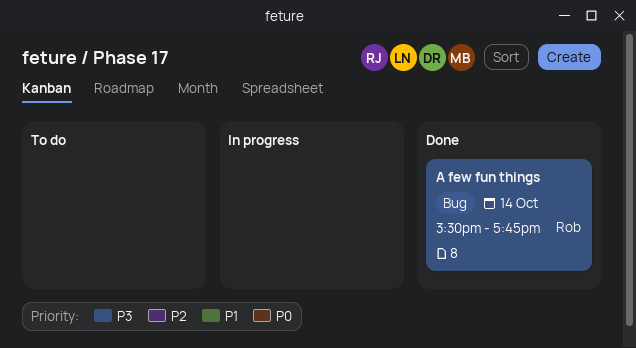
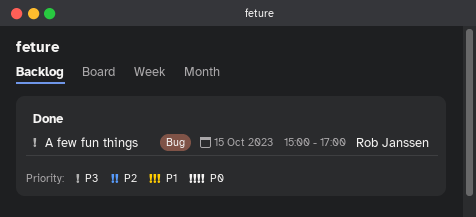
A few fun things, day: Oct 14 -> Oct 15
A few fun things, begins: 15:30 -> 15:00
A few fun things, ends: 17:45 -> 17:00

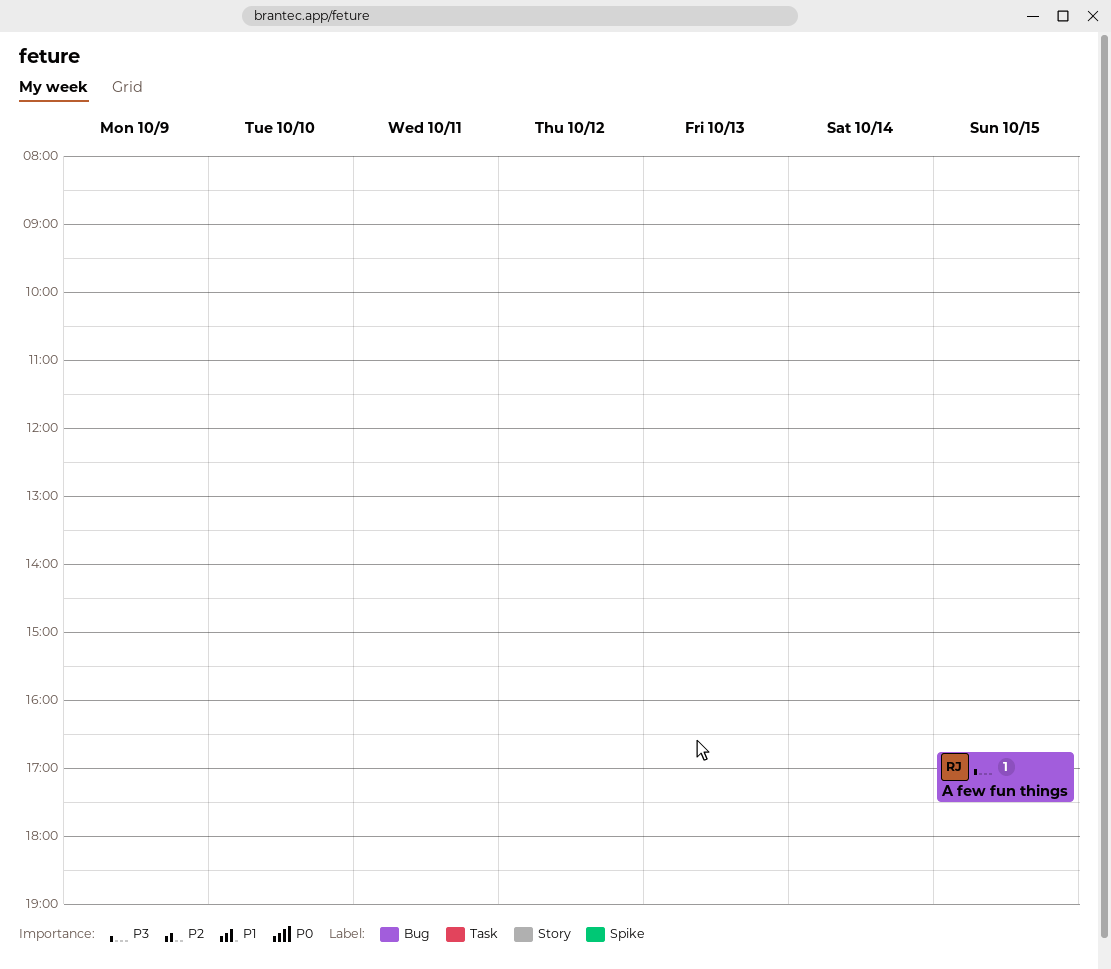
A few fun things, begins: 15:00 -> 16:45
A few fun things, ends: 17:00 -> 17:30

